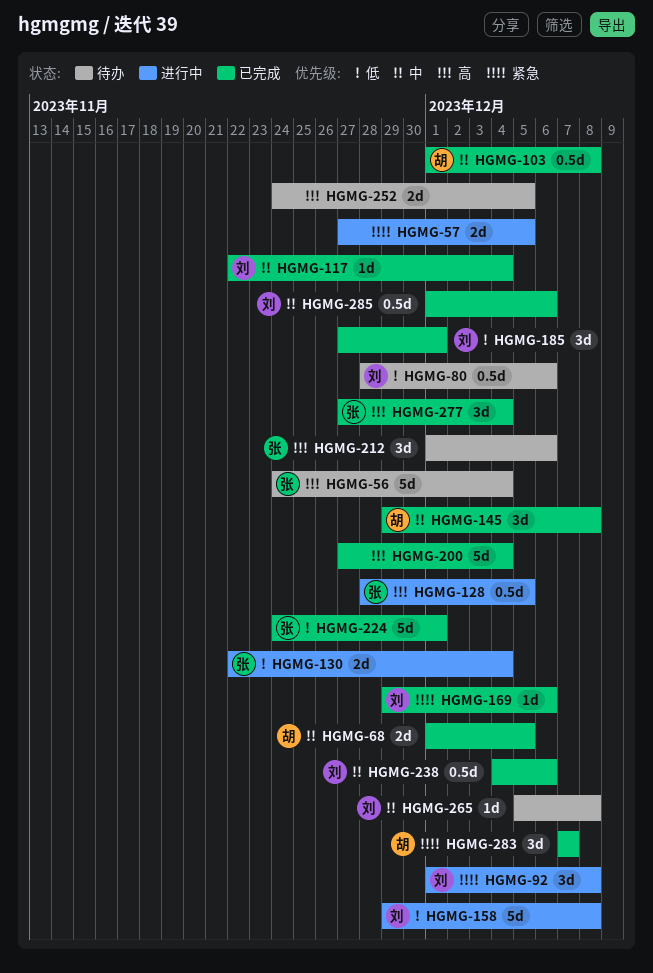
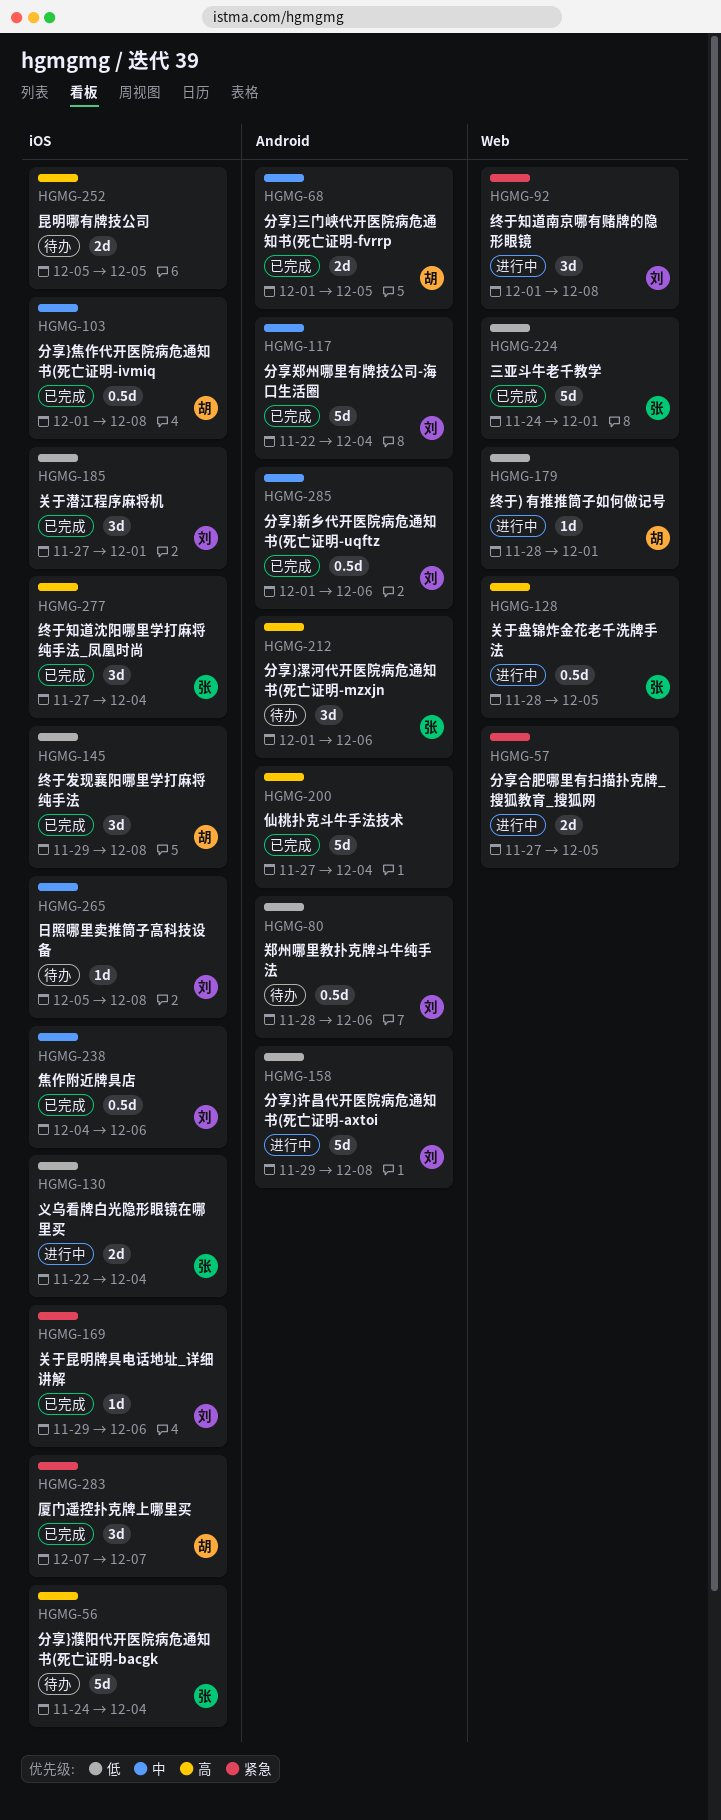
HGMG-117, estimate: 1d -> 5d
HGMG-145, priority: 中 -> 低
HGMG-179: none -> present
HGMG-252, start: Nov 24 -> Dec 5

